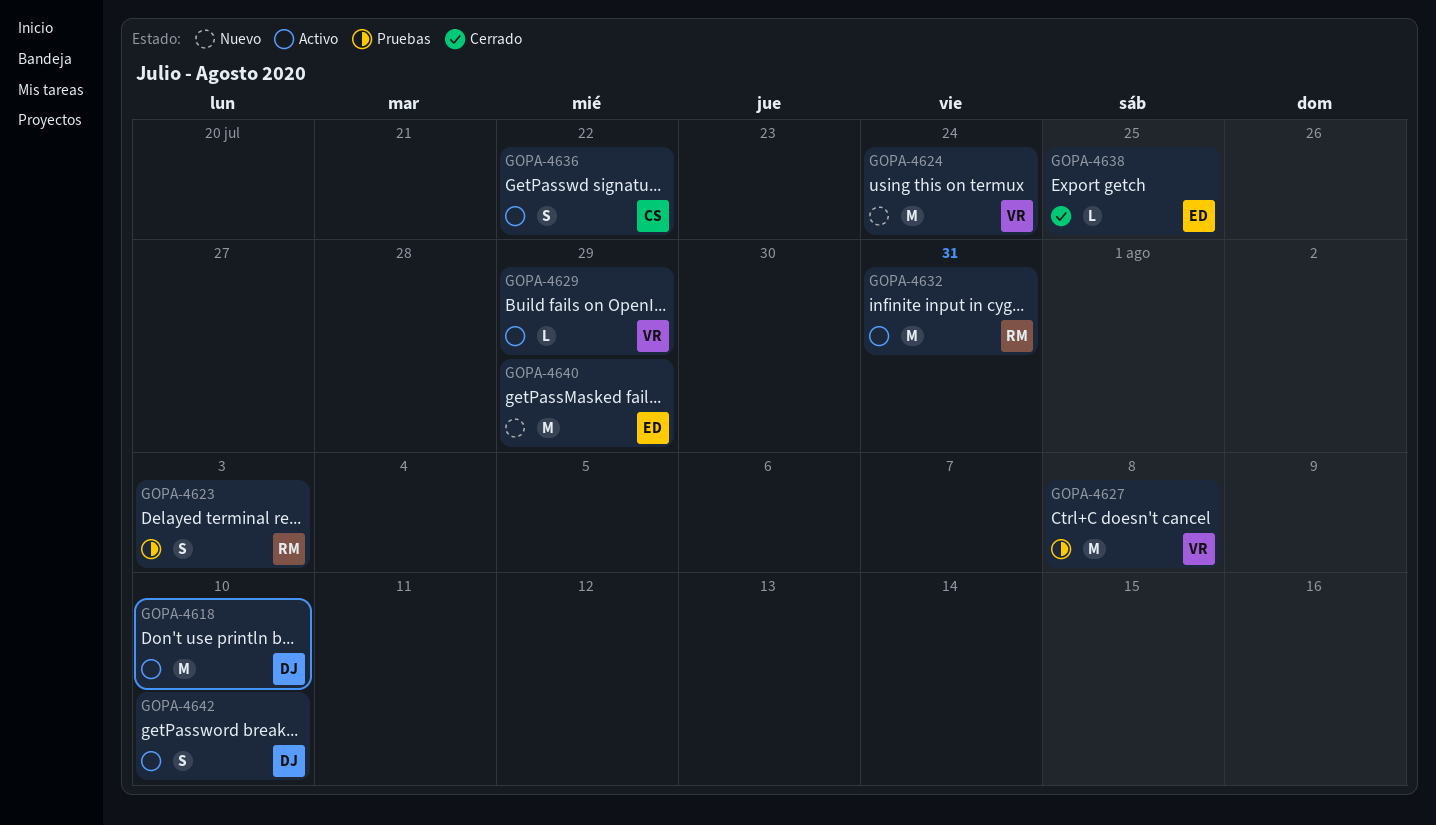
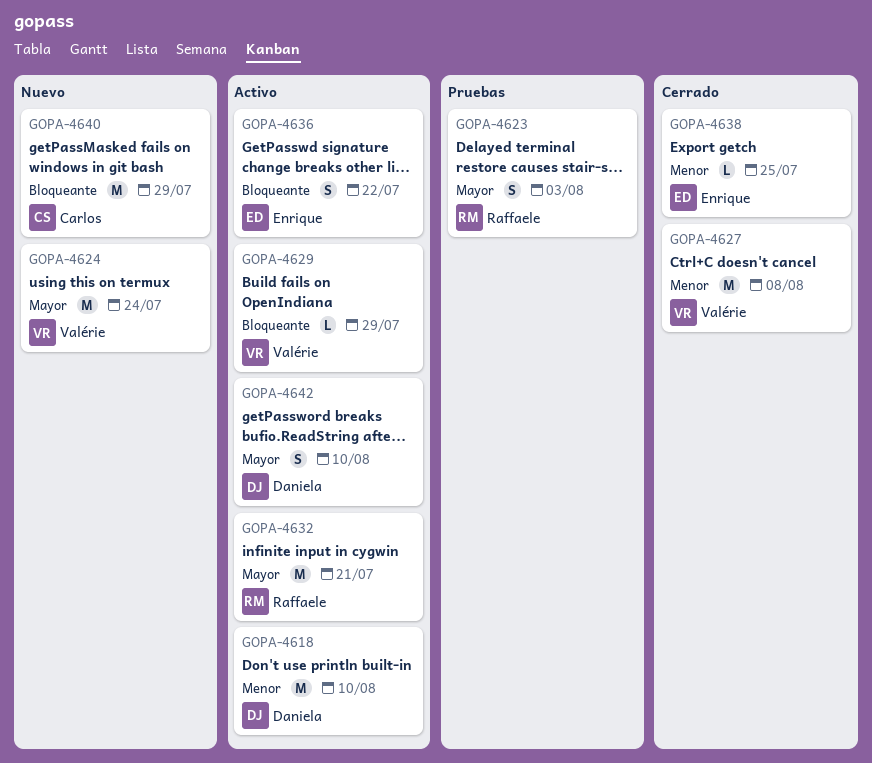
GOPA-4627, status: Pruebas -> Cerrado
GOPA-4632, due: Jul 31 -> Jul 21
GOPA-4636, owner: Carlos -> Enrique
GOPA-4640, owner: Enrique -> Carlos

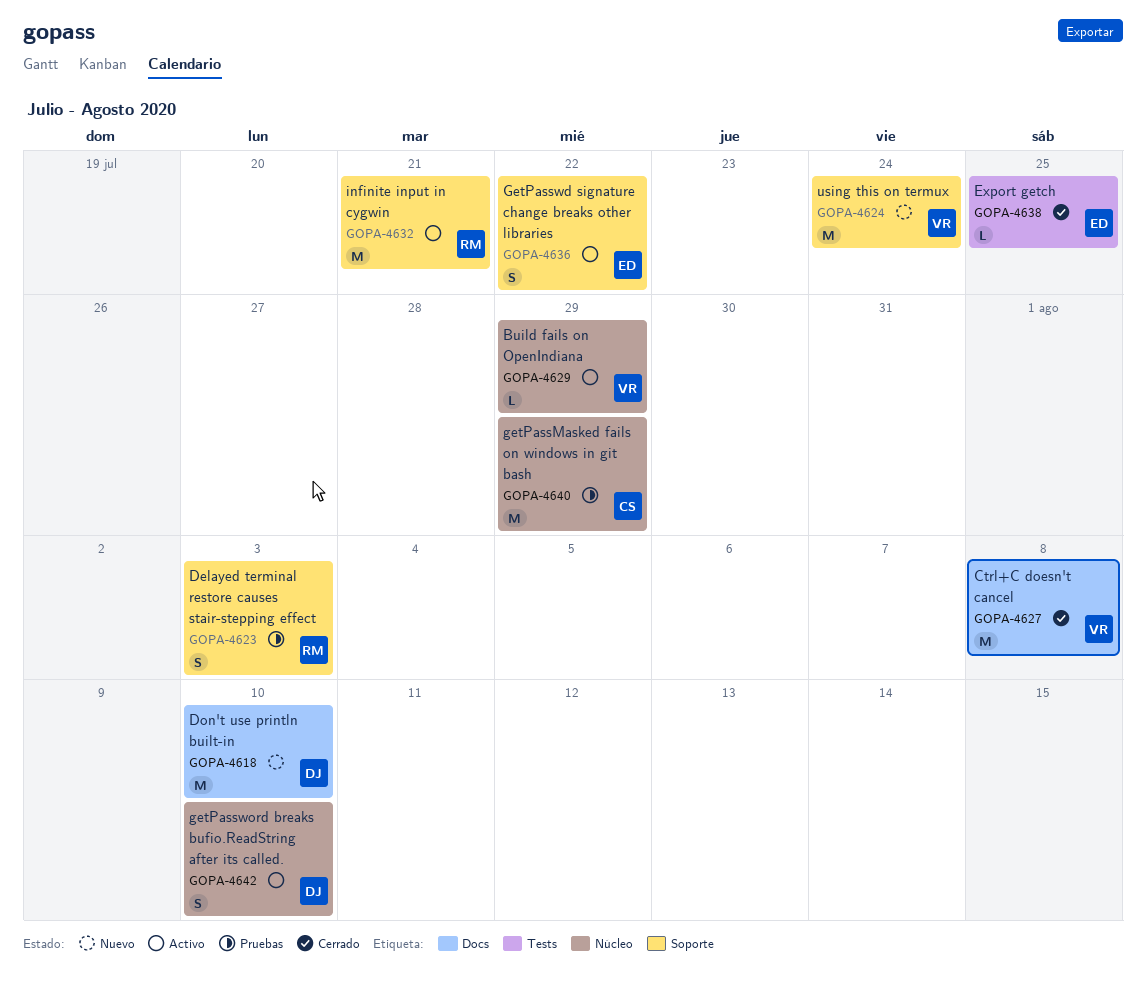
GOPA-4618, status: Activo -> Nuevo
GOPA-4640, status: Nuevo -> Pruebas

